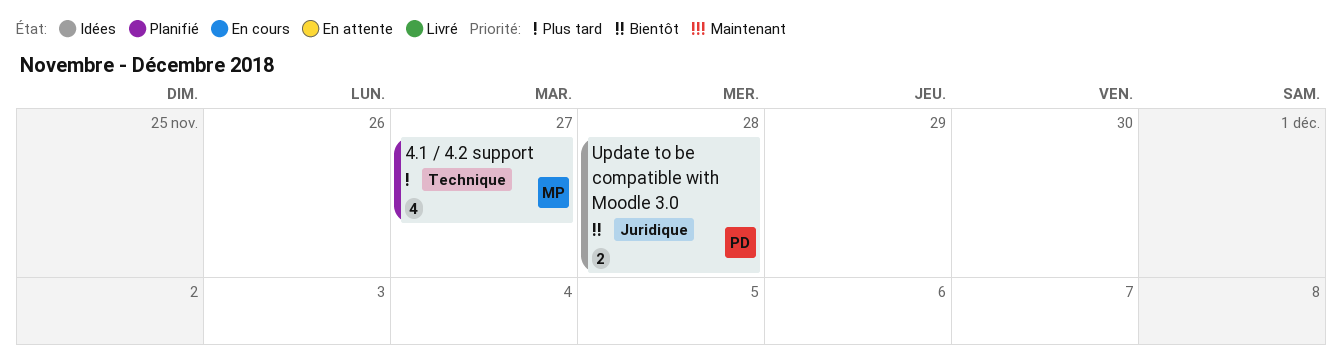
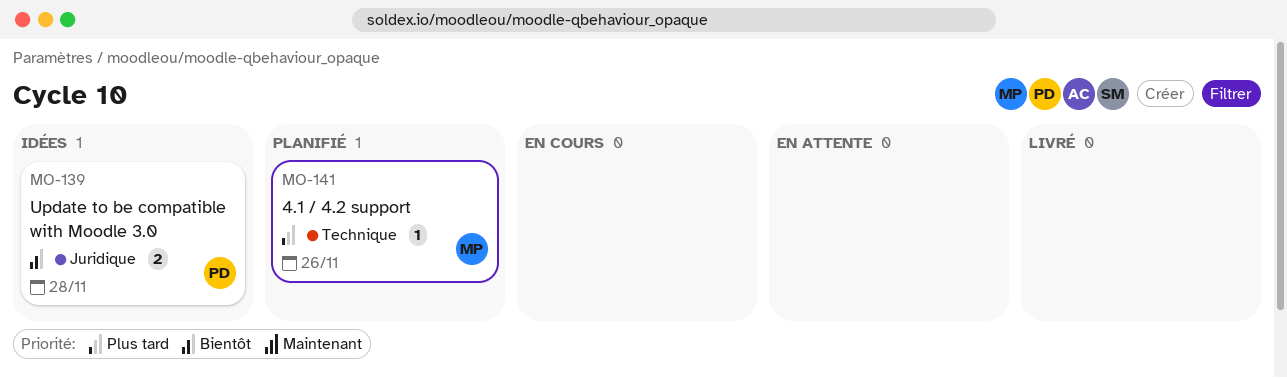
4.1 / 4.2 support, estimate: 4 -> 1
4.1 / 4.2 support, due: Nov 27 -> Nov 26

